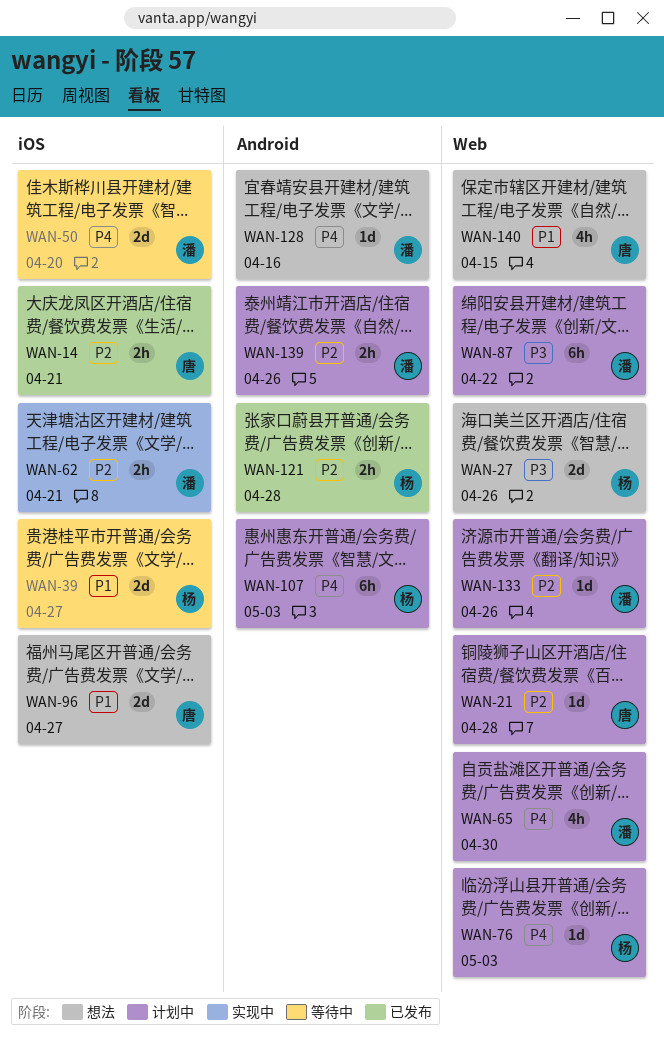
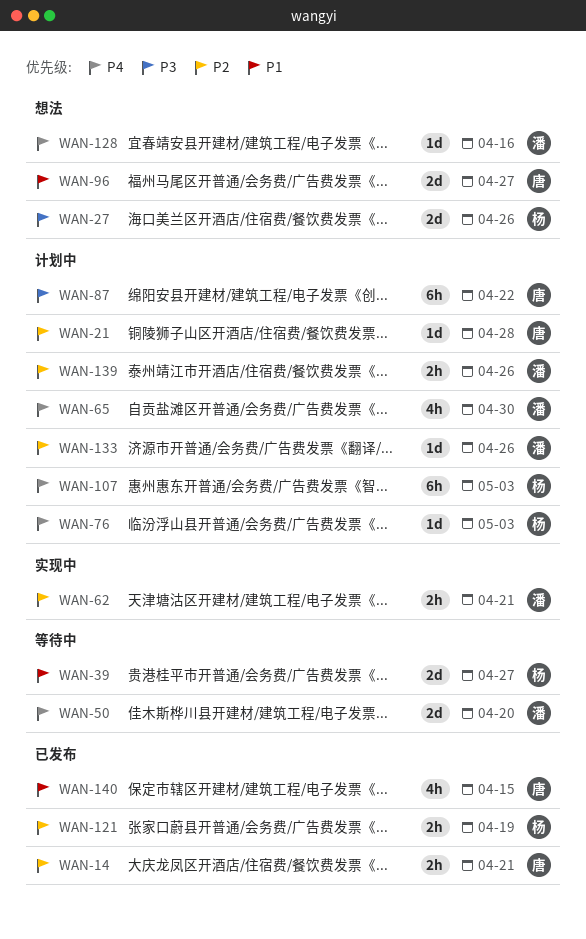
WAN-87, owner: 潘 -> 唐
WAN-121, due: Apr 28 -> Apr 19
WAN-140, status: 想法 -> 已发布

